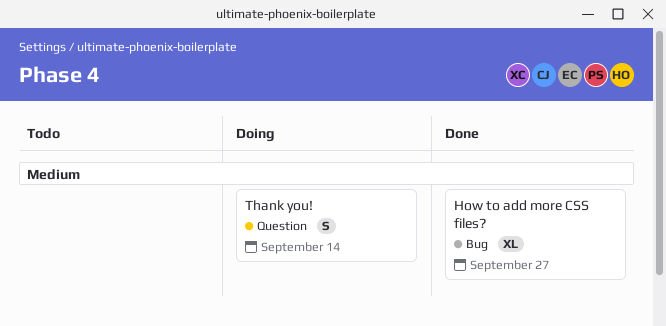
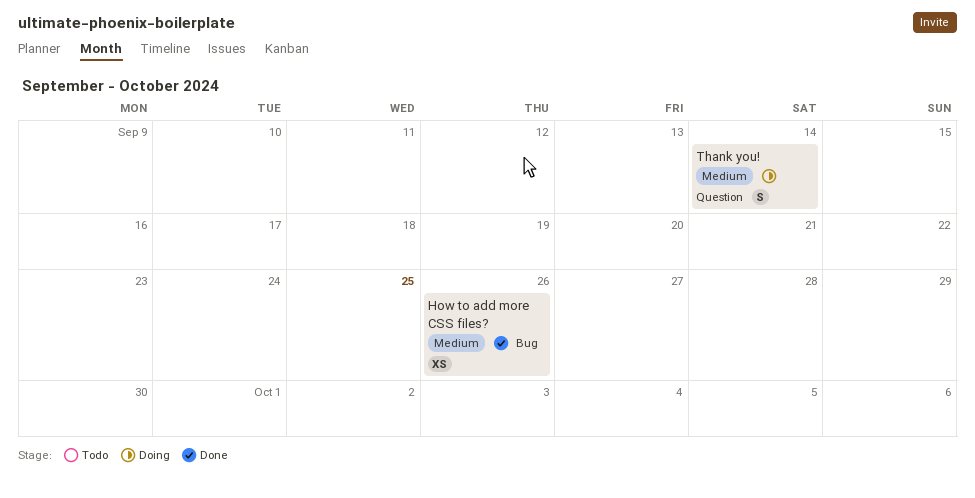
How to add more CSS files?, estimate: XL -> XS
How to add more CSS files?, due: Sep 27 -> Sep 26

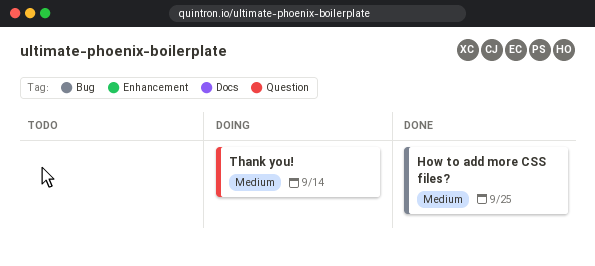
How to add more CSS files?, due: Sep 26 -> Sep 25

